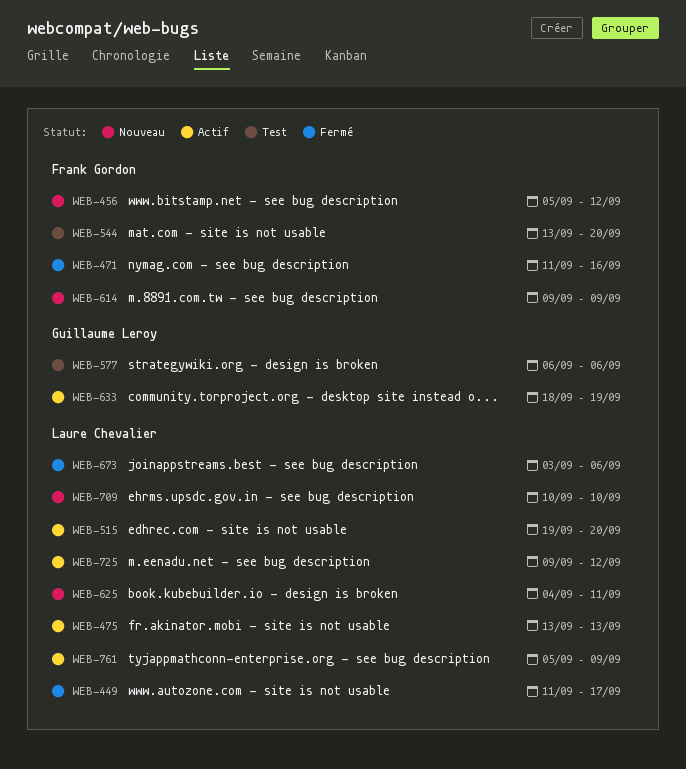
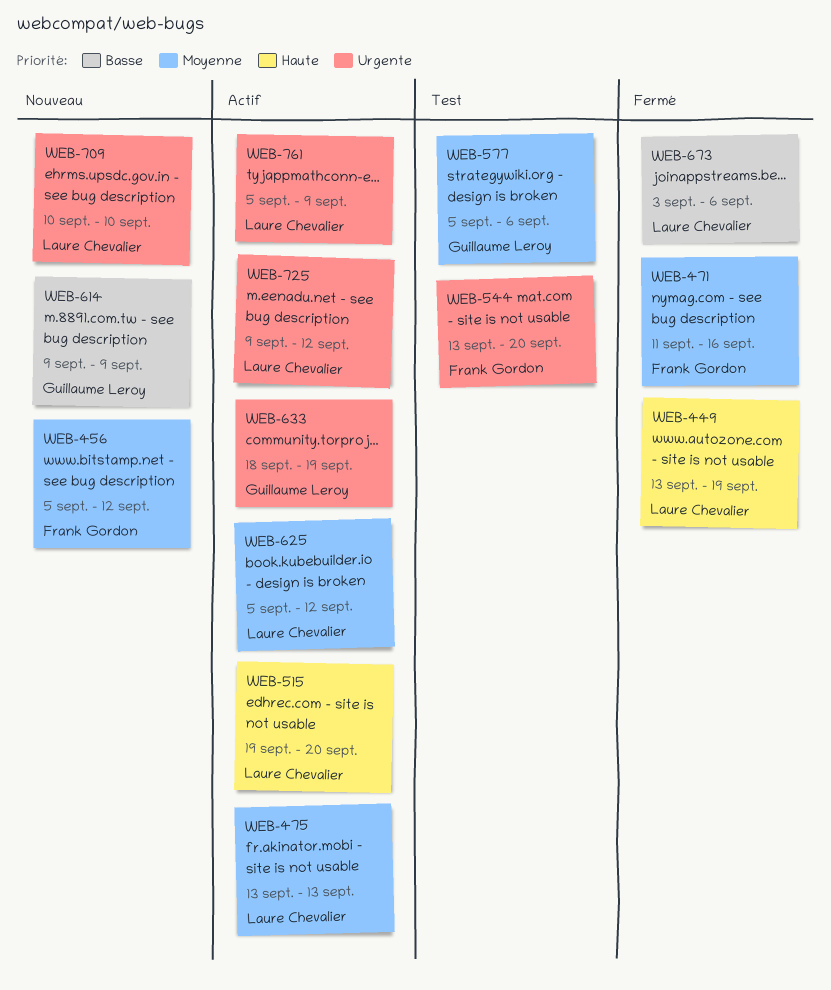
WEB-449, start: Sep 11 -> Sep 13
WEB-449, due: Sep 17 -> Sep 19
WEB-577, start: Sep 6 -> Sep 5
WEB-614, owner: Frank Gordon -> Guillaume Leroy
WEB-625, status: Nouveau -> Actif
WEB-625, start: Sep 4 -> Sep 5
WEB-625, due: Sep 11 -> Sep 12

